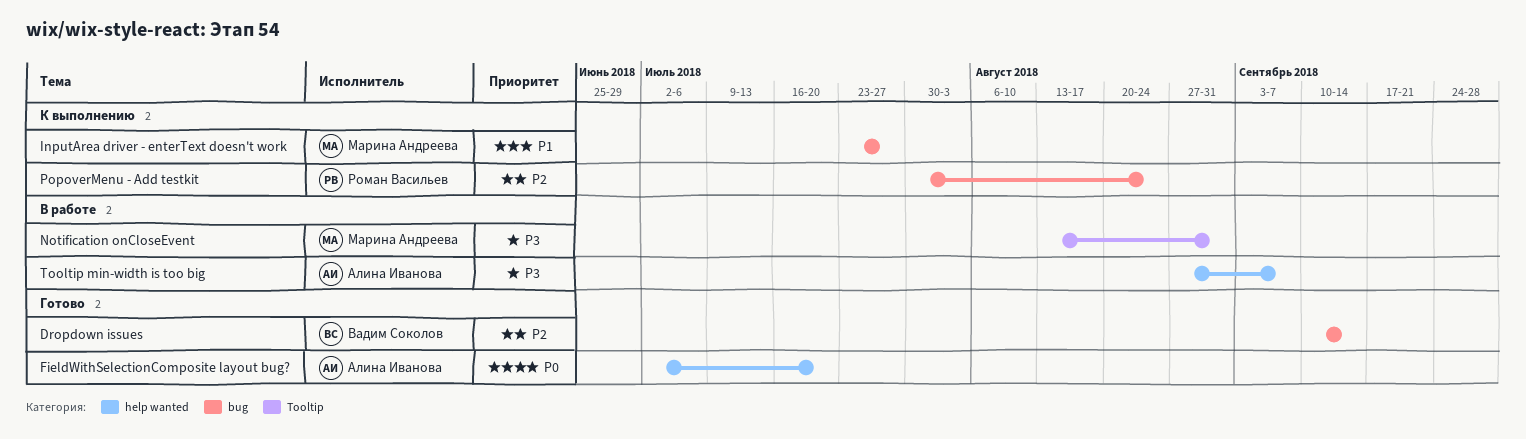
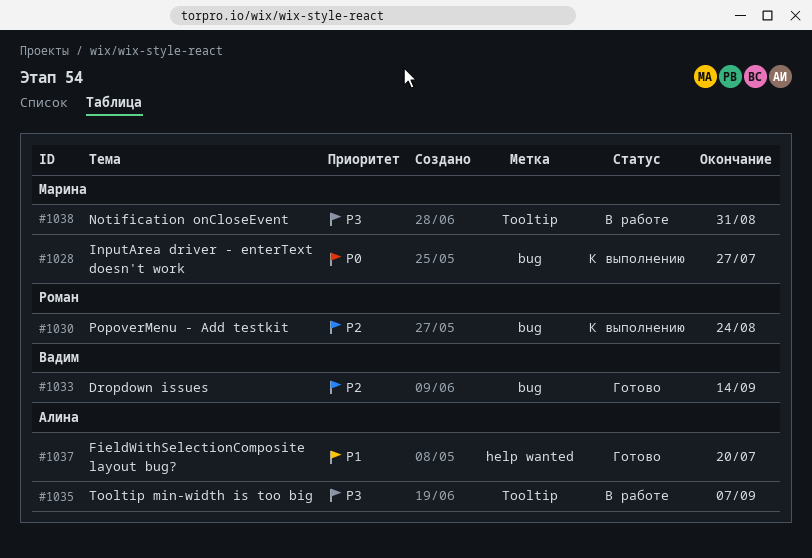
FieldWithSelectionComposite layout bug?, priority: P0 -> P1
InputArea driver - enterText doesn't work, priority: P1 -> P0
Tooltip min-width is too big, label: help wanted -> Tooltip

